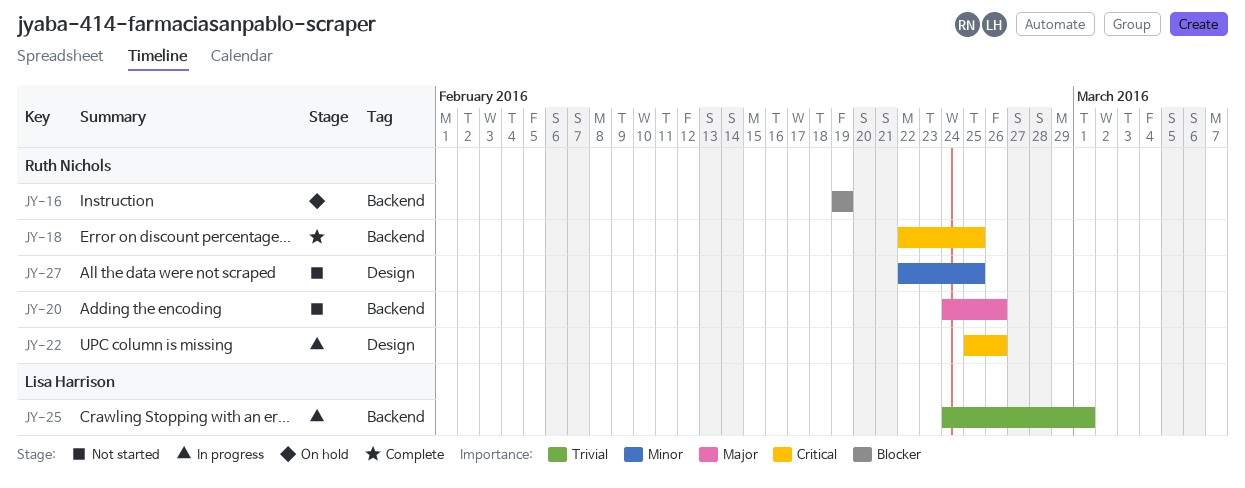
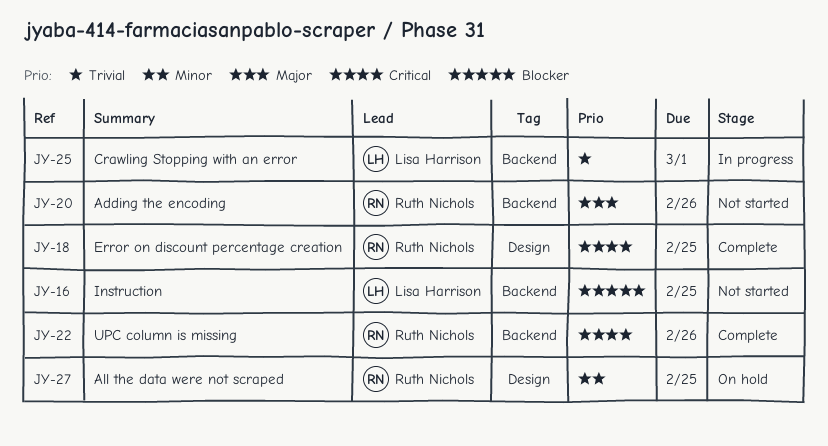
JY-16, status: On hold -> Not started
JY-16, owner: Ruth Nichols -> Lisa Harrison
JY-16, due: Feb 19 -> Feb 25
JY-18, label: Backend -> Design
JY-22, status: In progress -> Complete
JY-22, label: Design -> Backend
JY-27, status: Not started -> On hold

